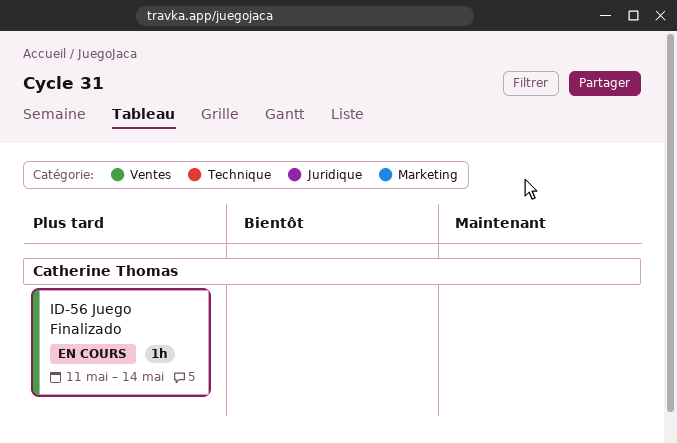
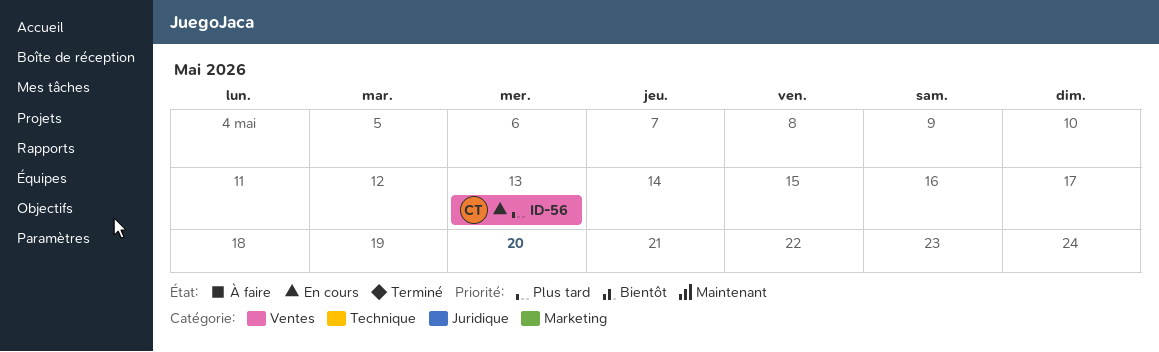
ID-56, start: May 11 -> May 13
ID-56, due: May 14 -> May 13

